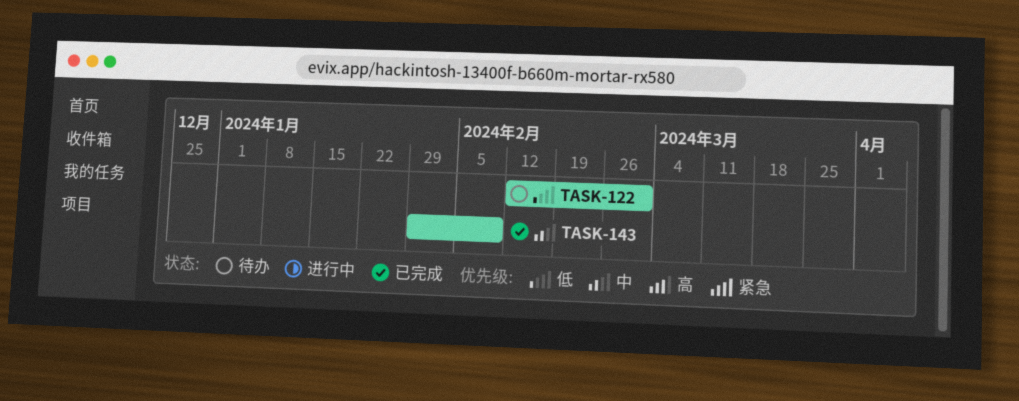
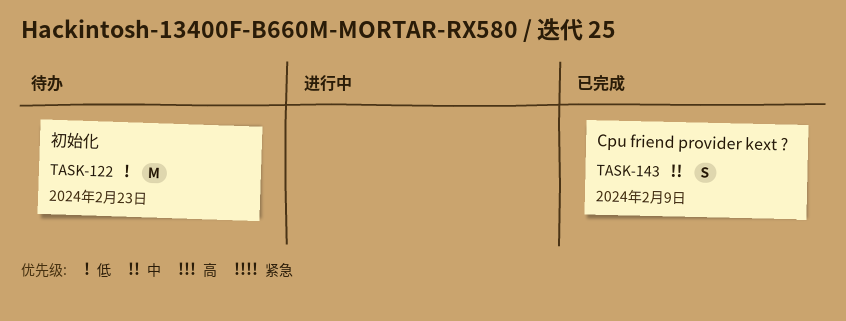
TASK-122, due: Mar 1 -> Feb 23

